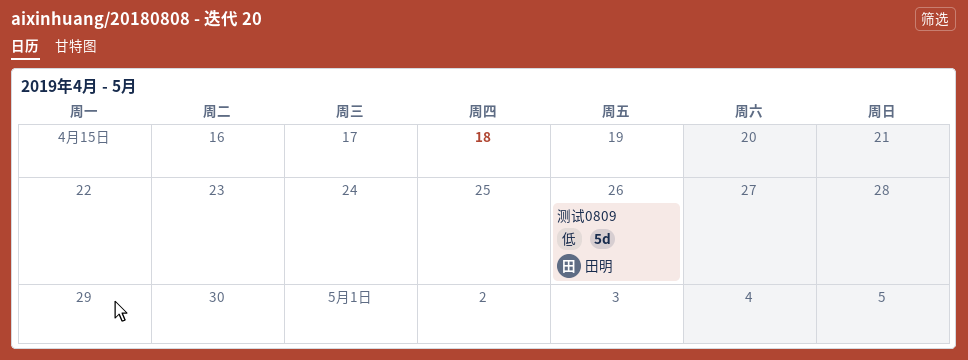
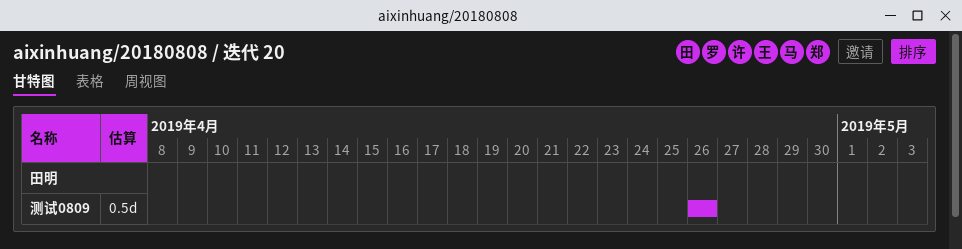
测试0809, estimate: 5d -> 0.5d

